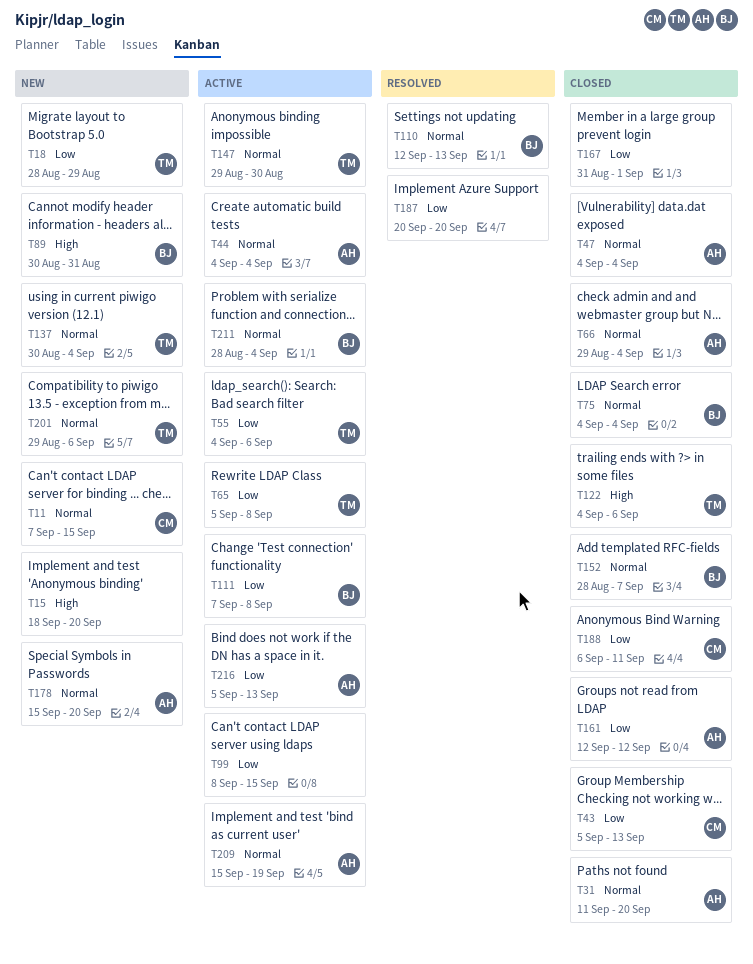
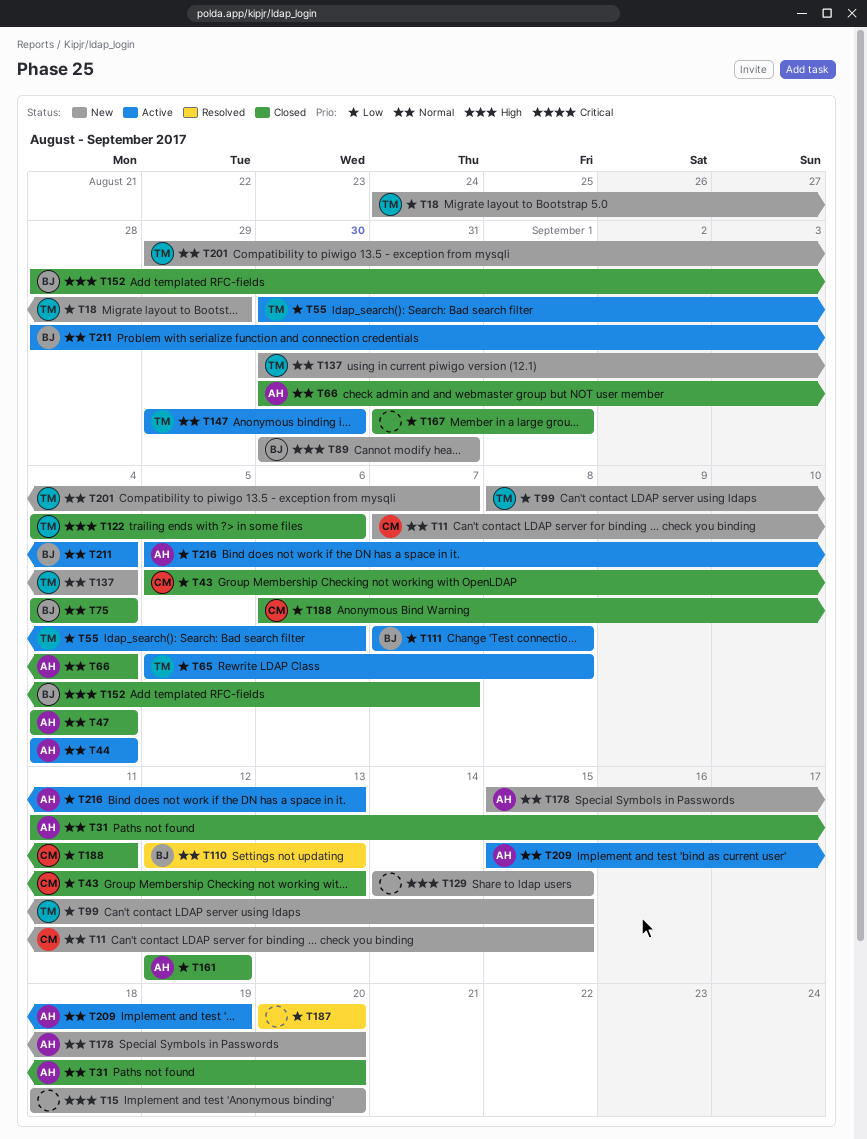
T18, start: Aug 28 -> Aug 24
T55, start: Sep 4 -> Aug 30
T66, start: Aug 29 -> Aug 30
T99, status: Active -> New
T99, owner: none -> TM
T129: none -> present
T152, priority: Normal -> High
T201, due: Sep 6 -> Sep 7

